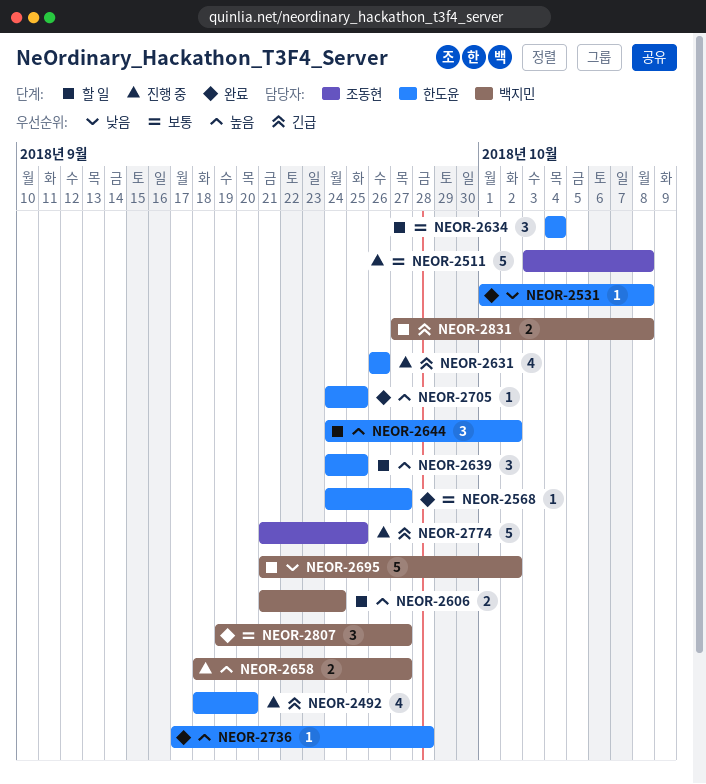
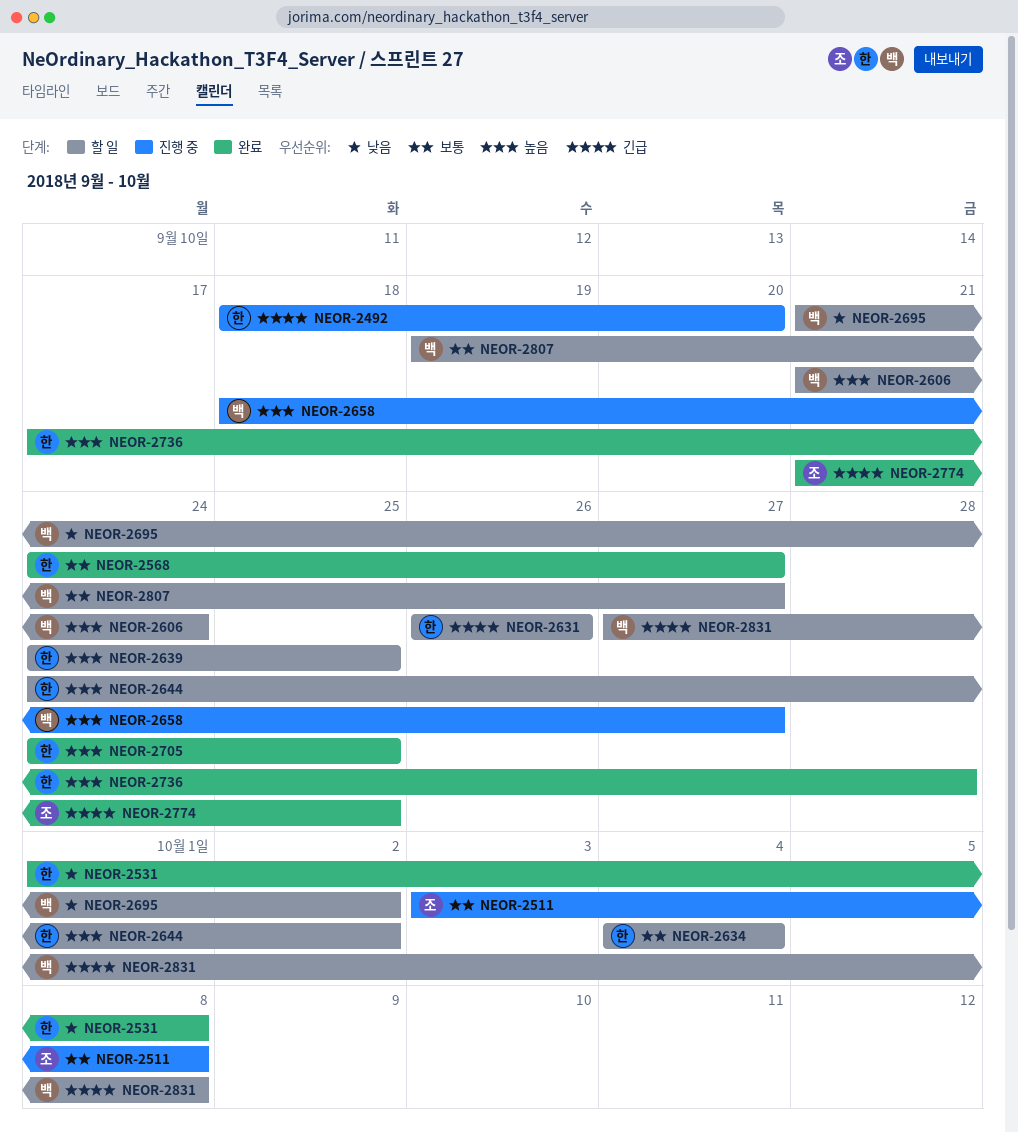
NEOR-2631, status: 진행 중 -> 할 일
NEOR-2774, status: 진행 중 -> 완료
NEOR-2807, status: 완료 -> 할 일

